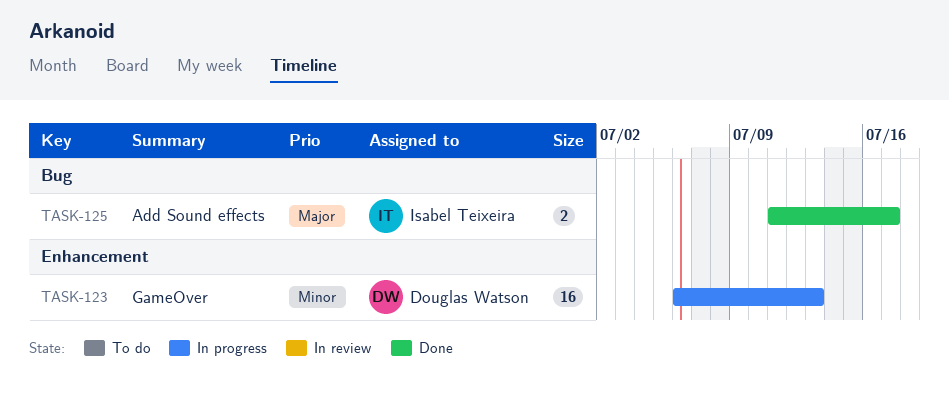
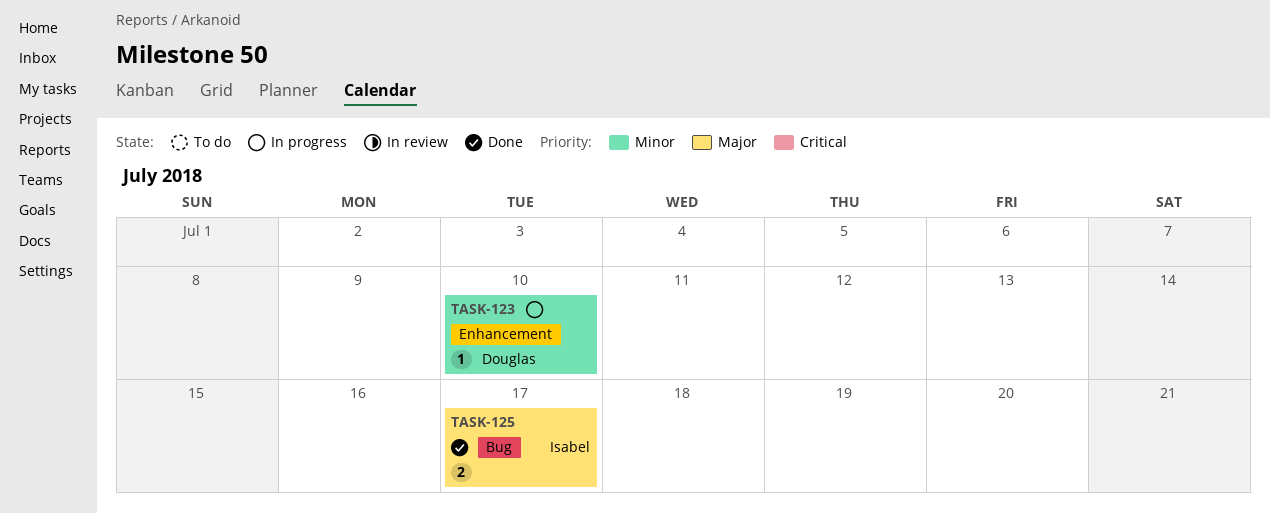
TASK-123, estimate: 16 -> 1
TASK-123, due: Jul 13 -> Jul 10

